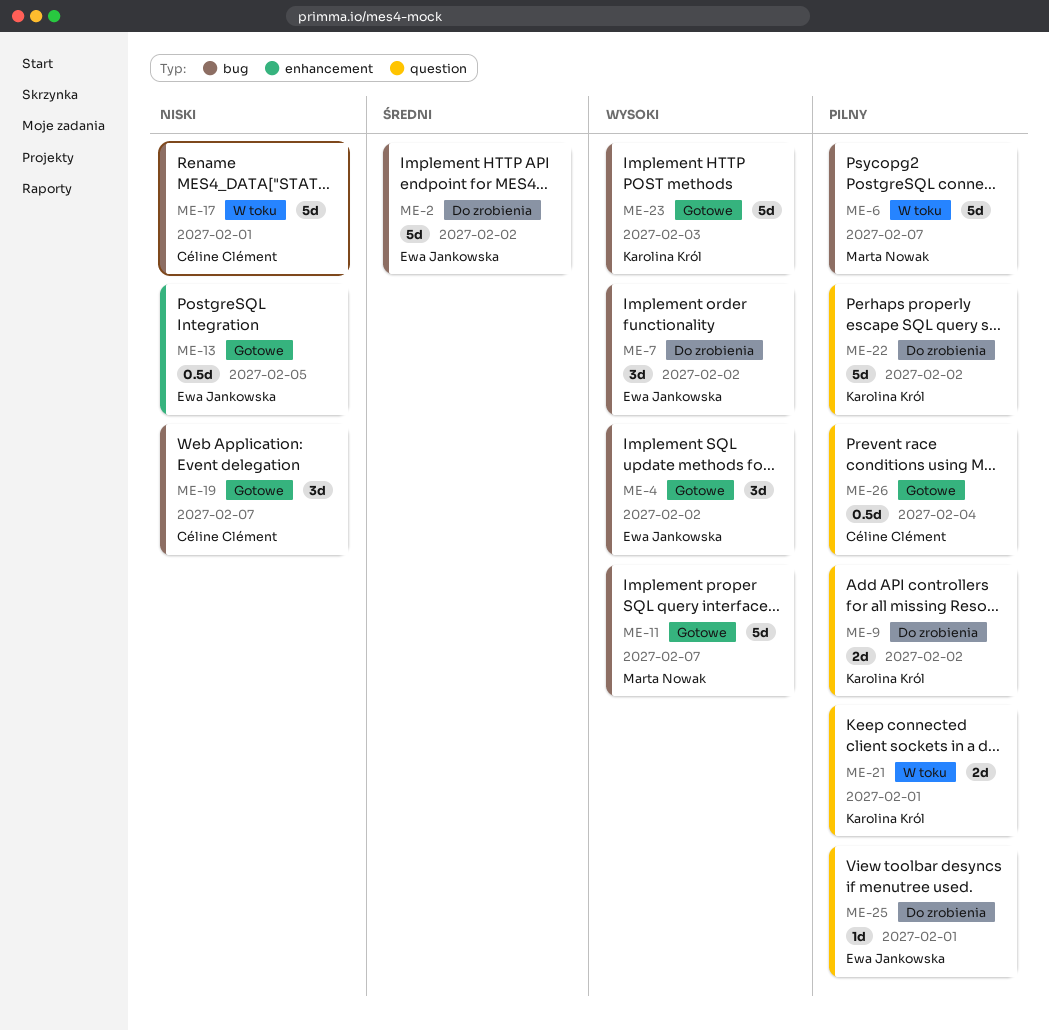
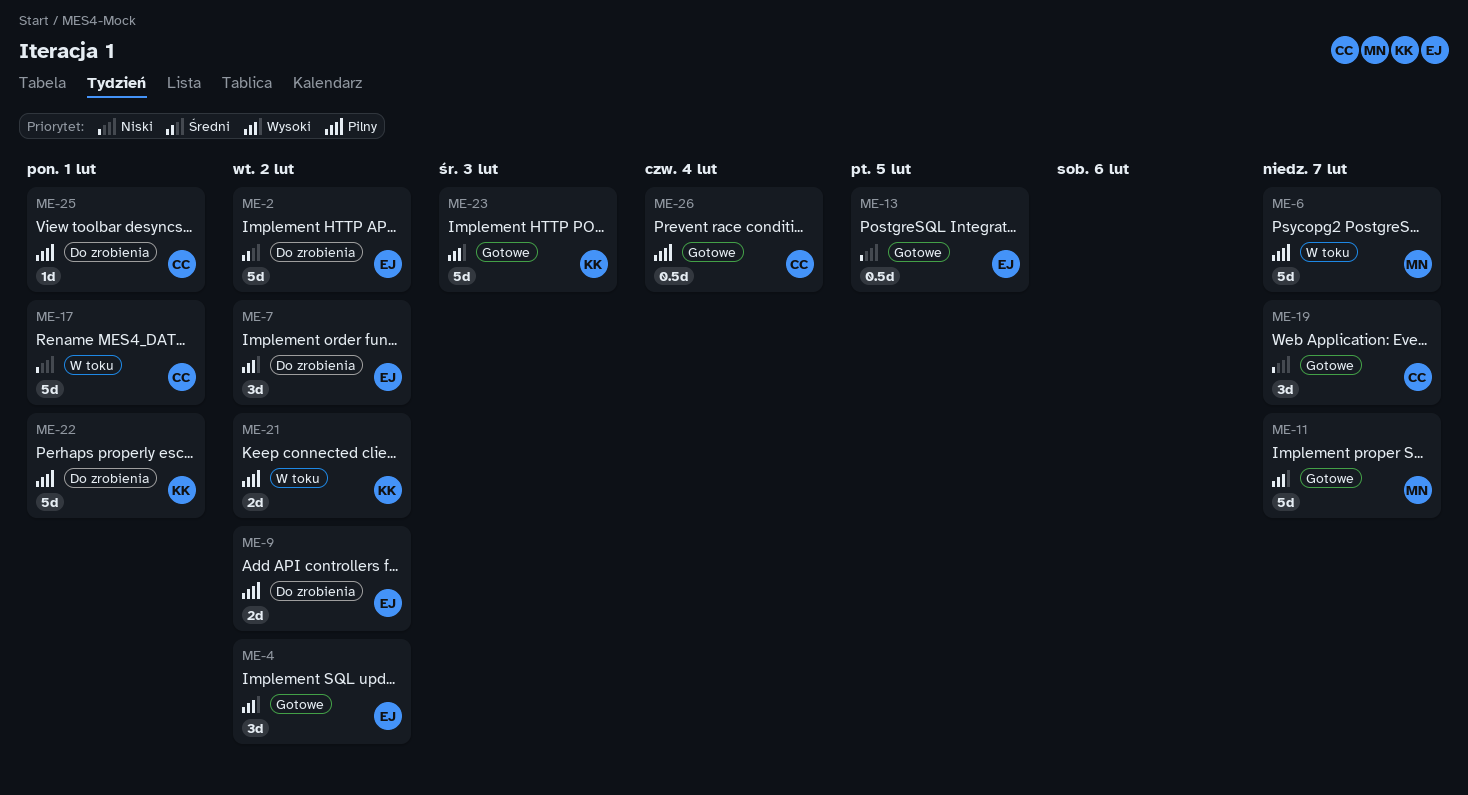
ME-9, owner: Karolina Król -> Ewa Jankowska
ME-21, due: Feb 1 -> Feb 2
ME-22, due: Feb 2 -> Feb 1
ME-25, owner: Ewa Jankowska -> Céline Clément

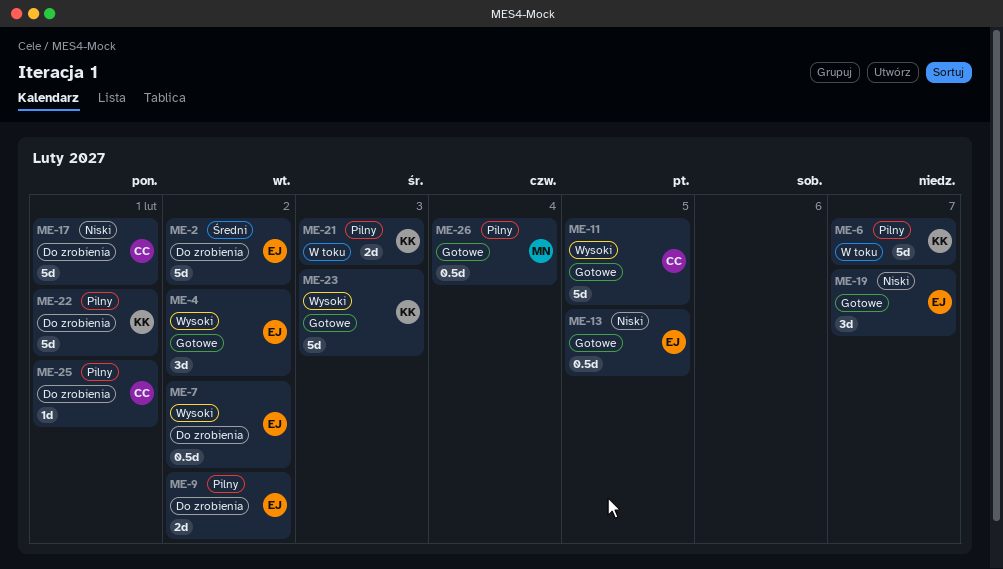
ME-6, owner: MN -> KK
ME-7, estimate: 3d -> 0.5d
ME-11, owner: MN -> CC
ME-11, due: Feb 7 -> Feb 5
ME-17, status: W toku -> Do zrobienia
ME-19, owner: CC -> EJ
ME-21, due: Feb 2 -> Feb 3
ME-26, owner: CC -> MN

